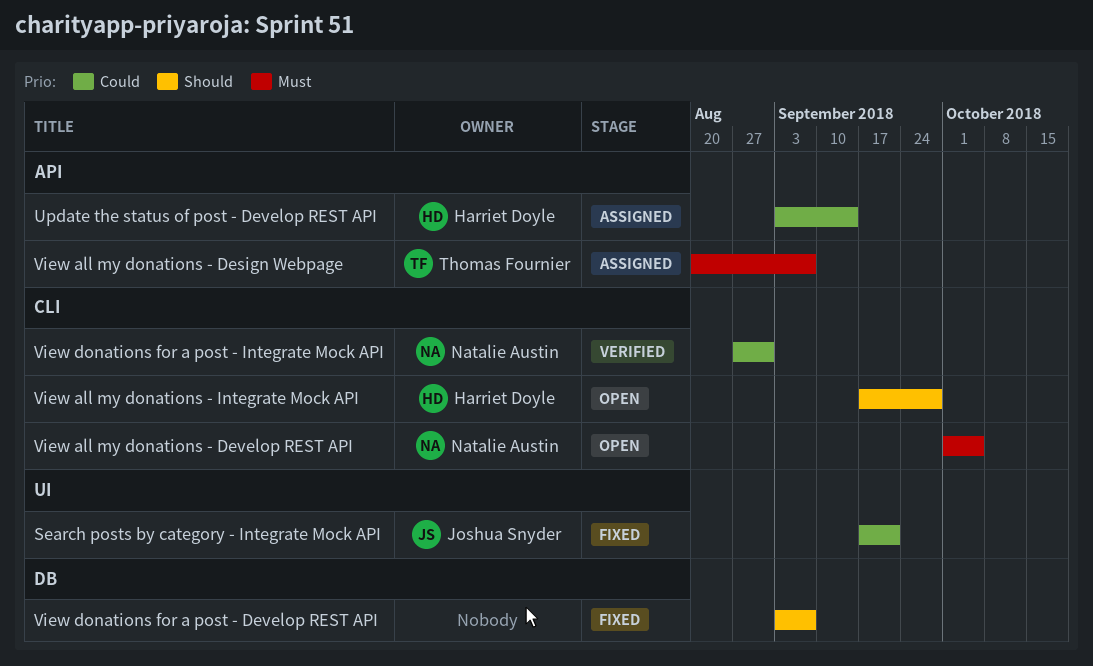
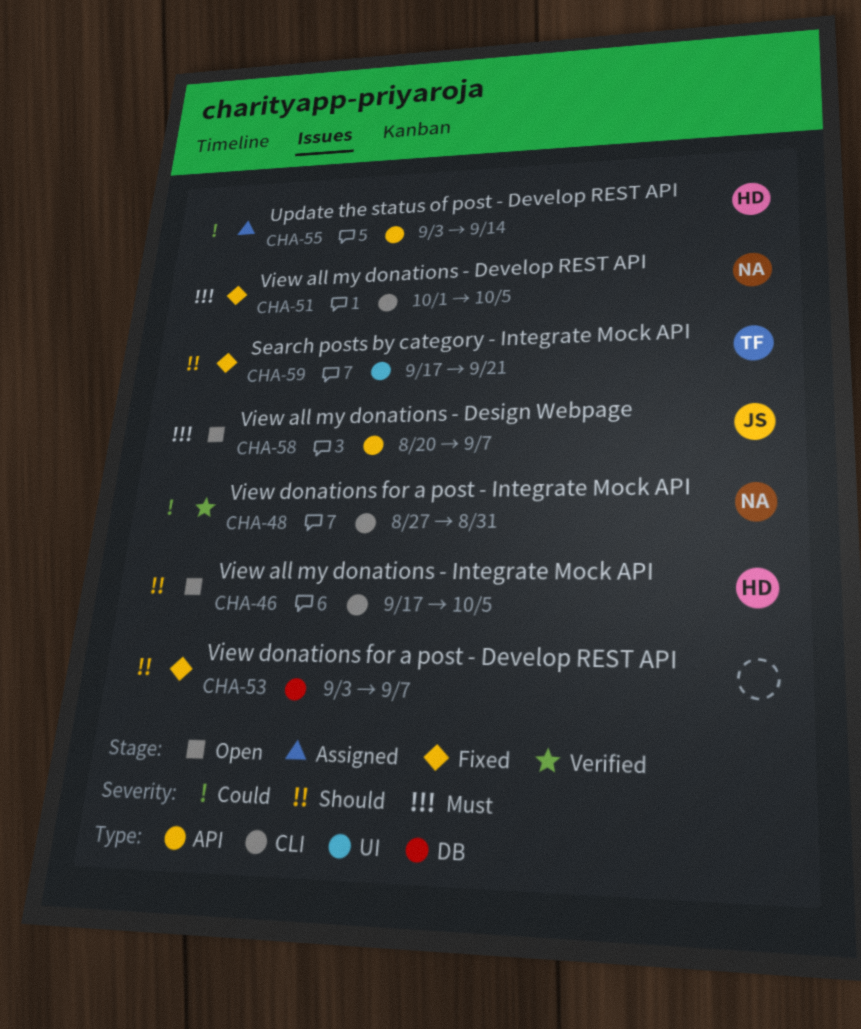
Search posts by category - Integrate Mock API, owner: Joshua Snyder -> Thomas Fournier
Search posts by category - Integrate Mock API, priority: Could -> Should
View all my donations - Design Webpage, status: Assigned -> Open
View all my donations - Design Webpage, owner: Thomas Fournier -> Joshua Snyder
View all my donations - Develop REST API, status: Open -> Fixed
View all my donations - Integrate Mock API, due: Sep 28 -> Oct 5

